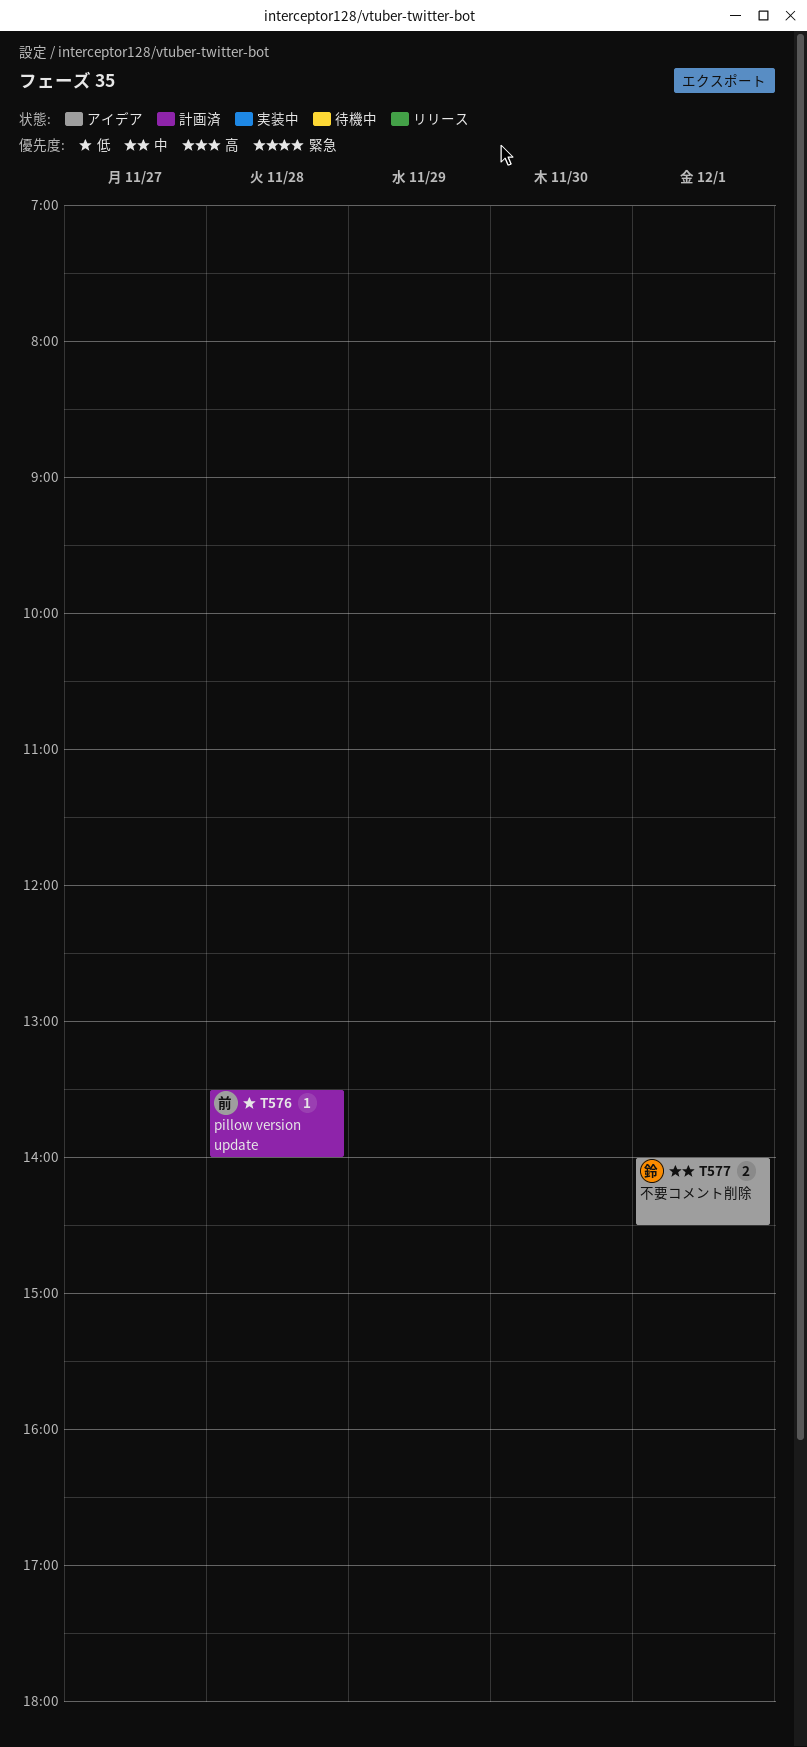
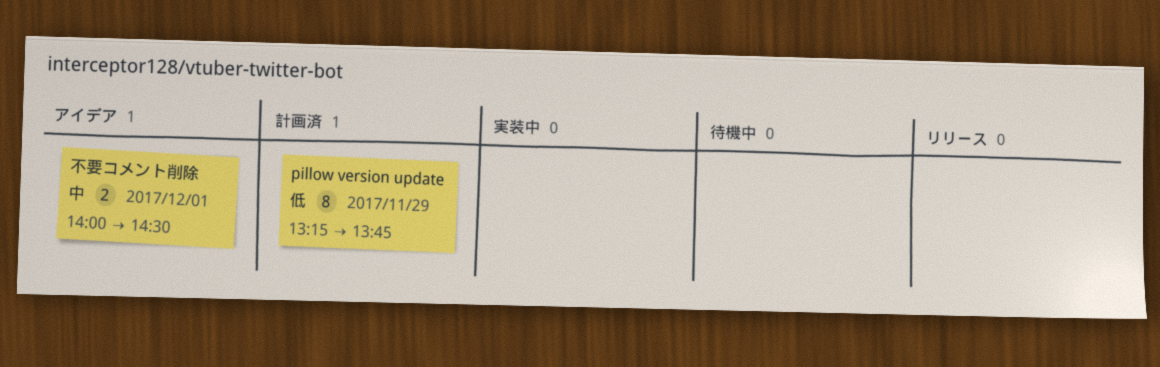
pillow version update, estimate: 1 -> 8
pillow version update, day: Nov 28 -> Nov 29
pillow version update, begins: 13:30 -> 13:15
pillow version update, ends: 14:00 -> 13:45

